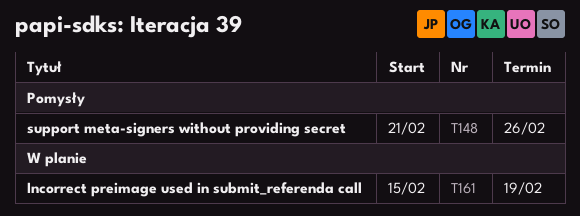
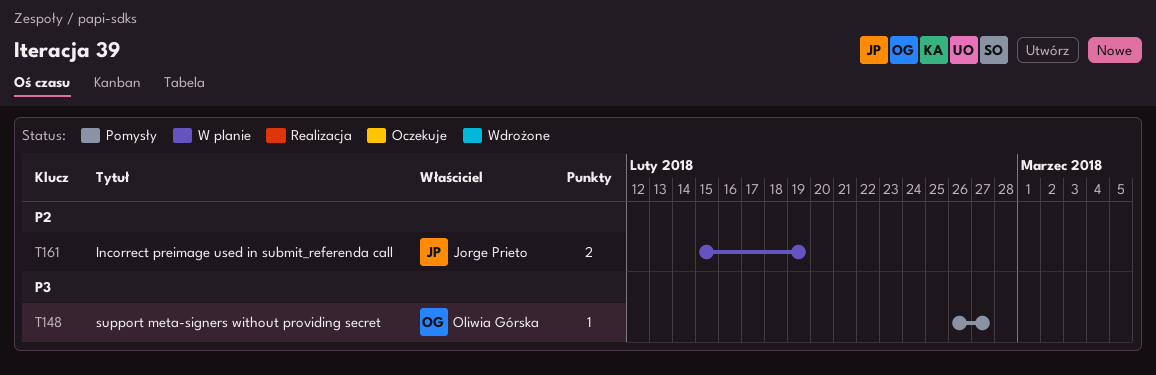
T148, start: Feb 21 -> Feb 26
T148, due: Feb 26 -> Feb 27

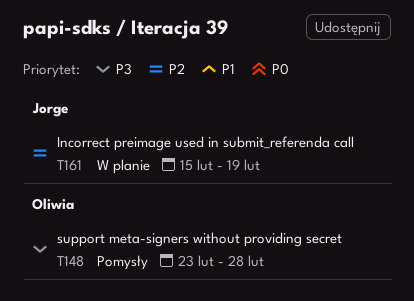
T148, start: Feb 26 -> Feb 23
T148, due: Feb 27 -> Feb 28

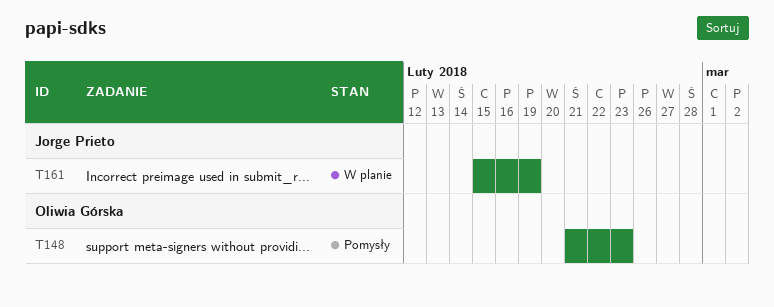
T148, start: Feb 23 -> Feb 21
T148, due: Feb 28 -> Feb 23

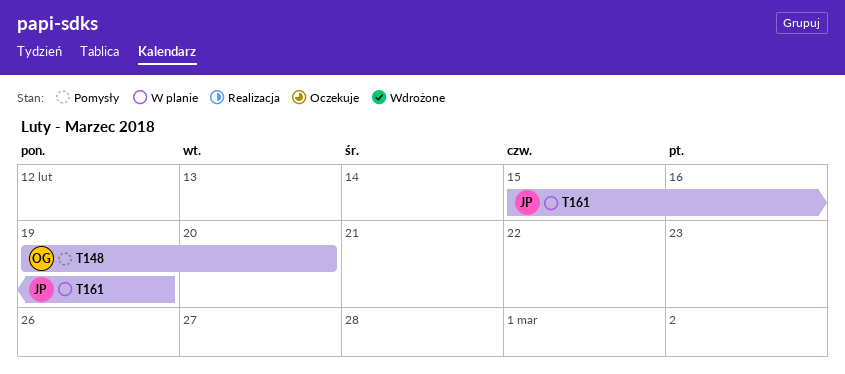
T148, start: Feb 21 -> Feb 19
T148, due: Feb 23 -> Feb 20

